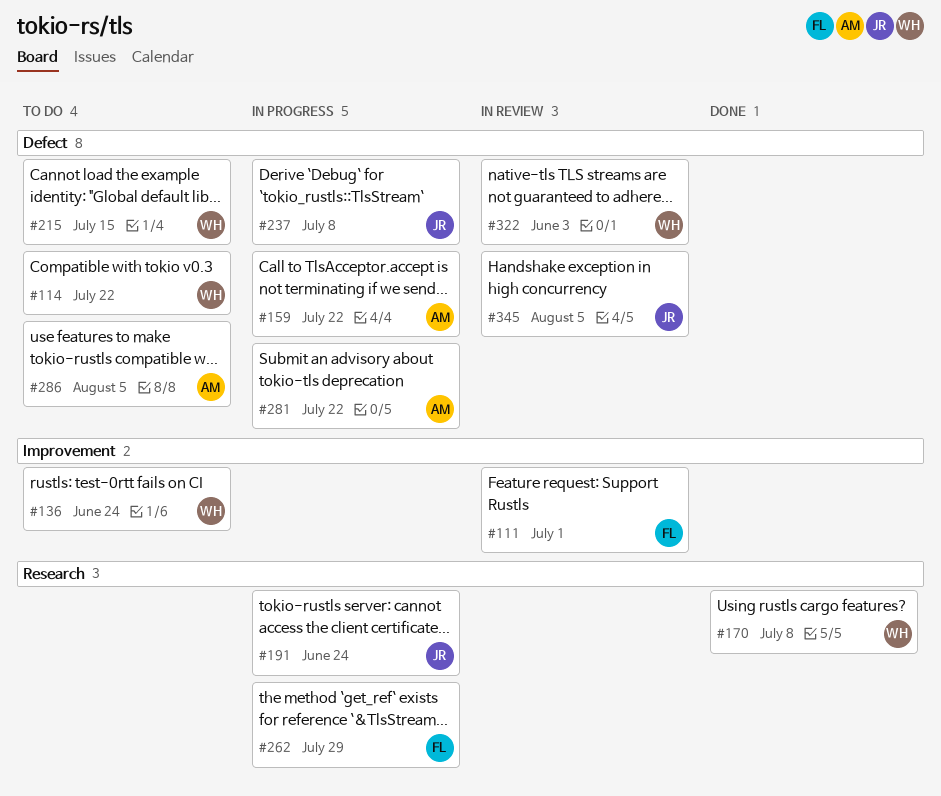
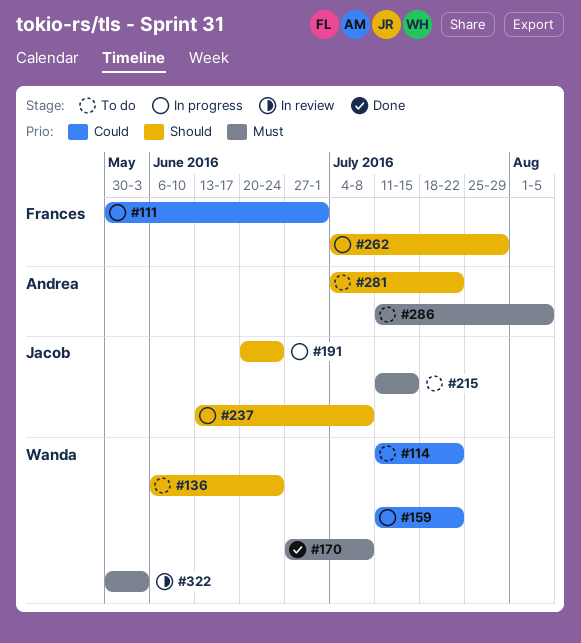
#111, status: In review -> In progress
#159, owner: Andrea -> Wanda
#215, owner: Wanda -> Jacob
#281, status: In progress -> To do
#345: present -> none

